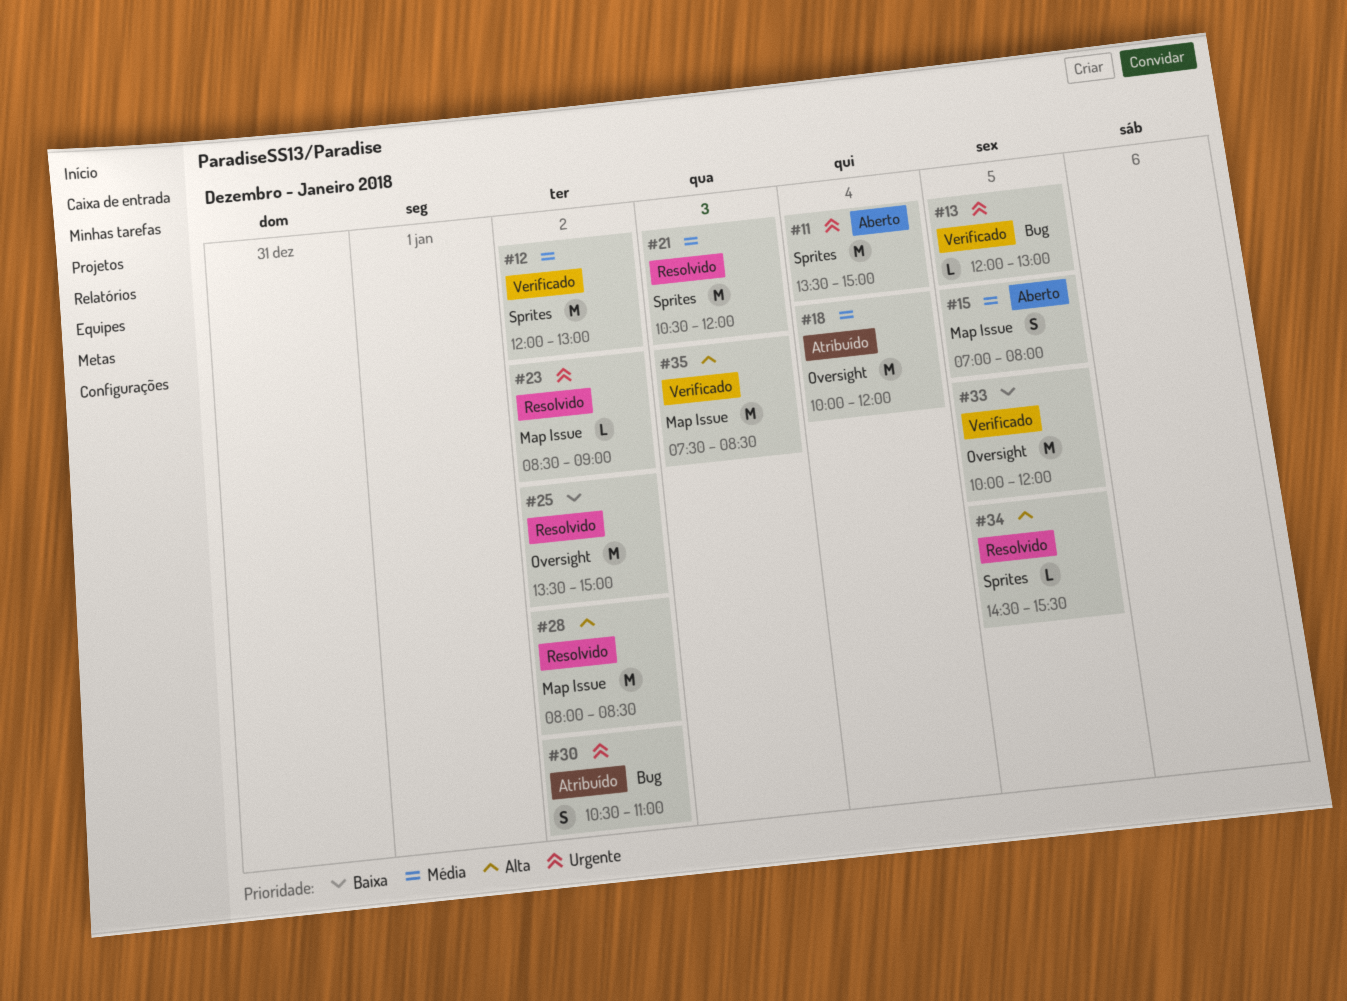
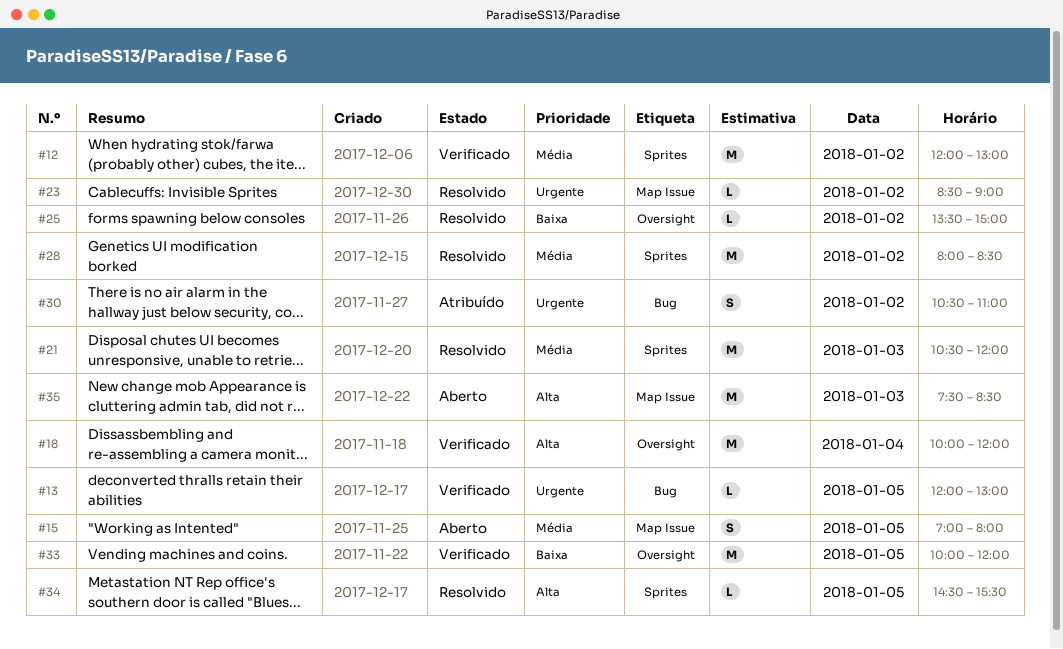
#11: present -> none
#18, status: Atribuído -> Verificado
#18, priority: Média -> Alta
#25, estimate: M -> L
#28, priority: Alta -> Média
#28, label: Map Issue -> Sprites
#35, status: Verificado -> Aberto

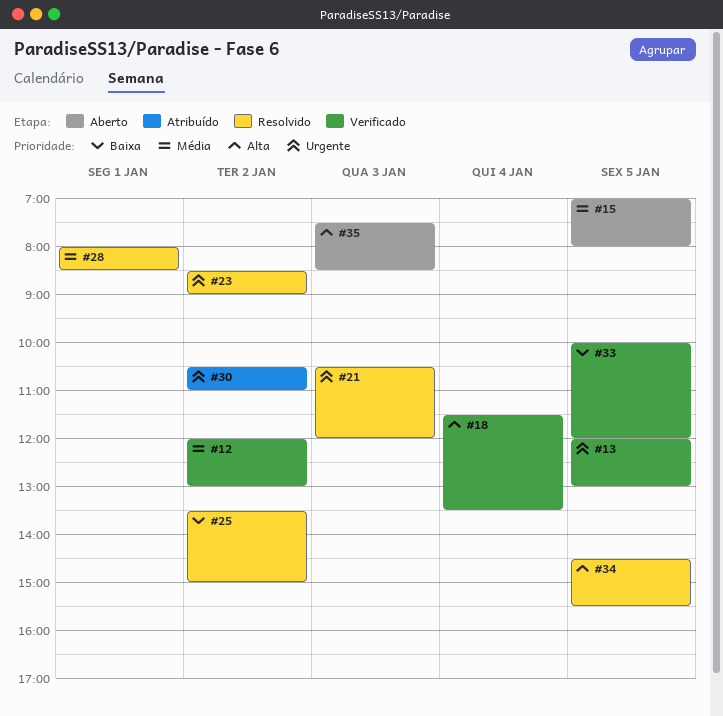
#18, begins: 10:00 -> 11:30
#18, ends: 12:00 -> 13:30
#21, priority: Média -> Urgente
#28, day: Jan 2 -> Jan 1

